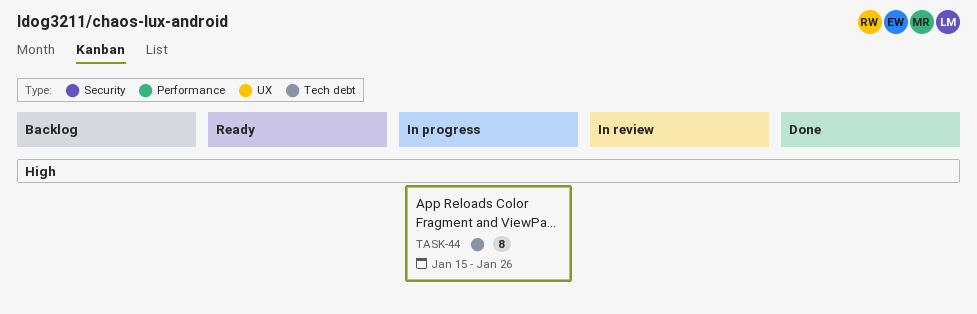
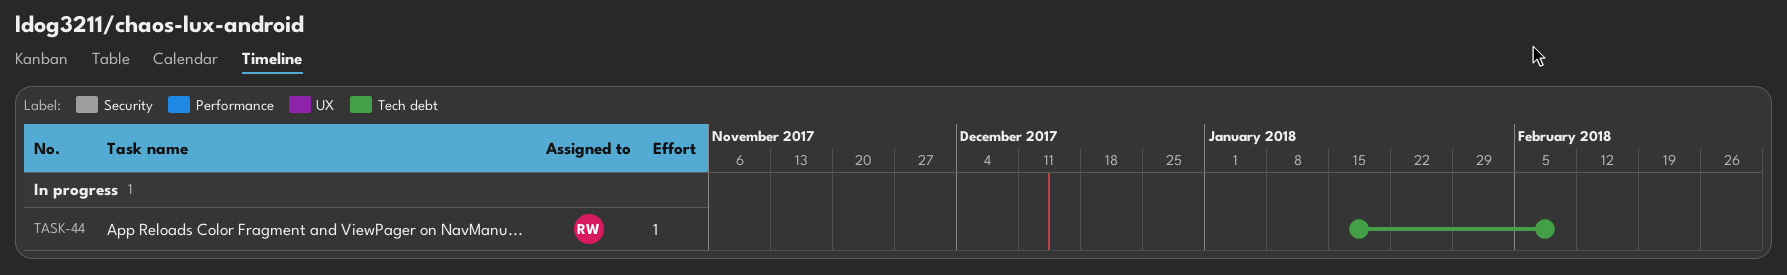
TASK-44, estimate: 8 -> 1
TASK-44, due: Jan 26 -> Feb 9

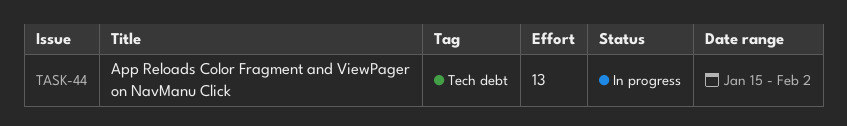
TASK-44, estimate: 1 -> 13
TASK-44, due: Feb 9 -> Feb 2

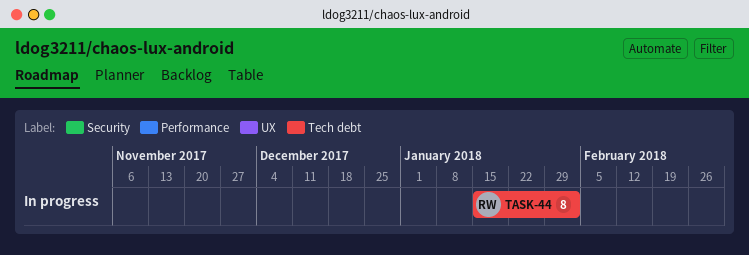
TASK-44, estimate: 13 -> 8

